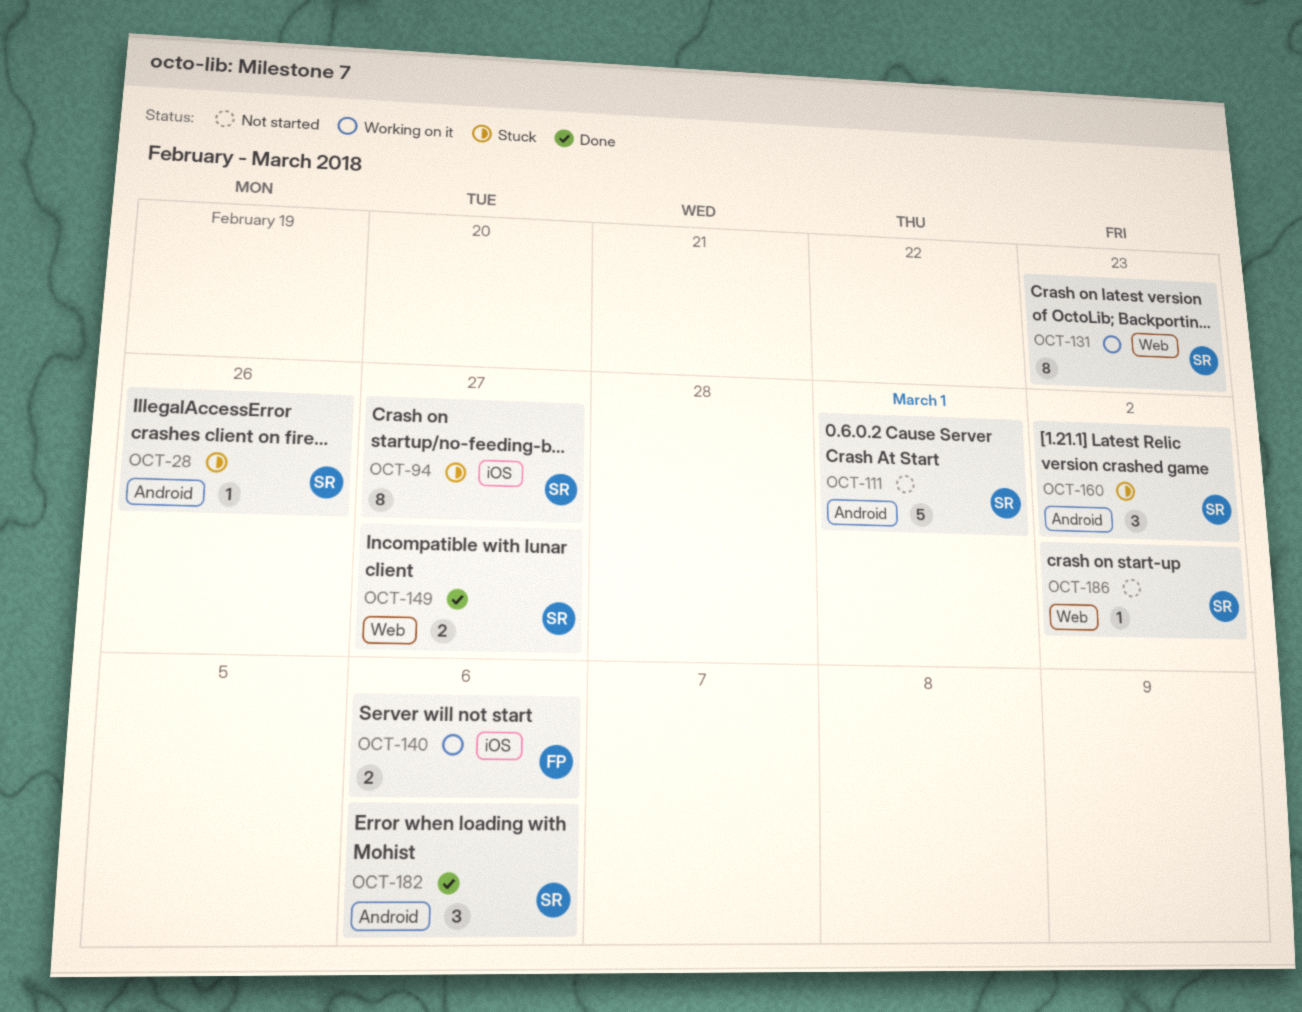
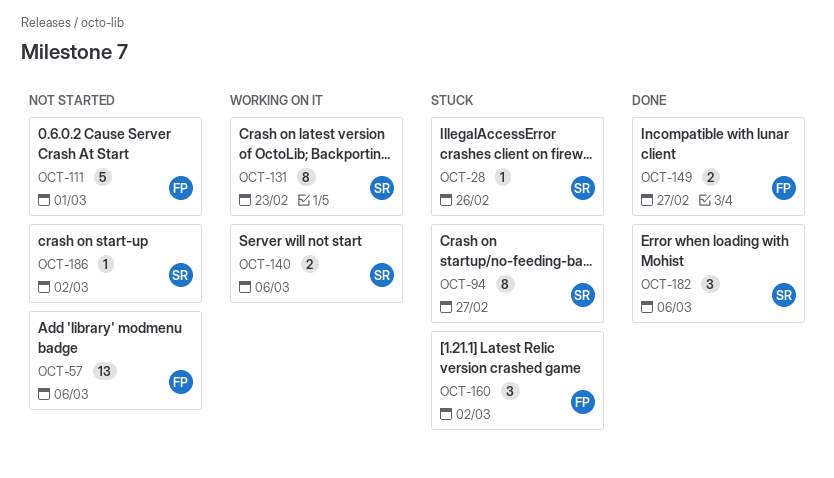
OCT-57: none -> present
OCT-111, owner: SR -> FP
OCT-140, owner: FP -> SR
OCT-149, owner: SR -> FP
OCT-160, owner: SR -> FP

